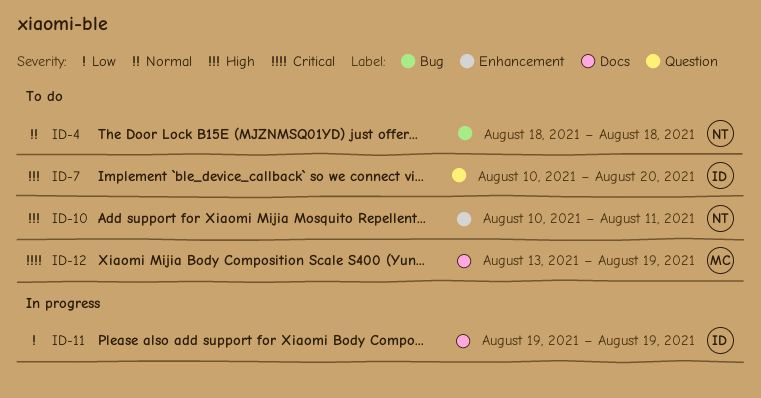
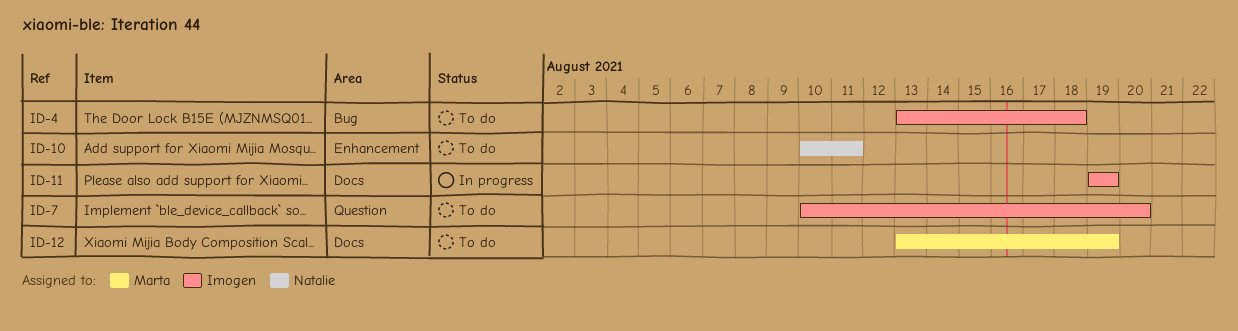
ID-4, owner: Natalie -> Imogen
ID-4, start: Aug 18 -> Aug 13

